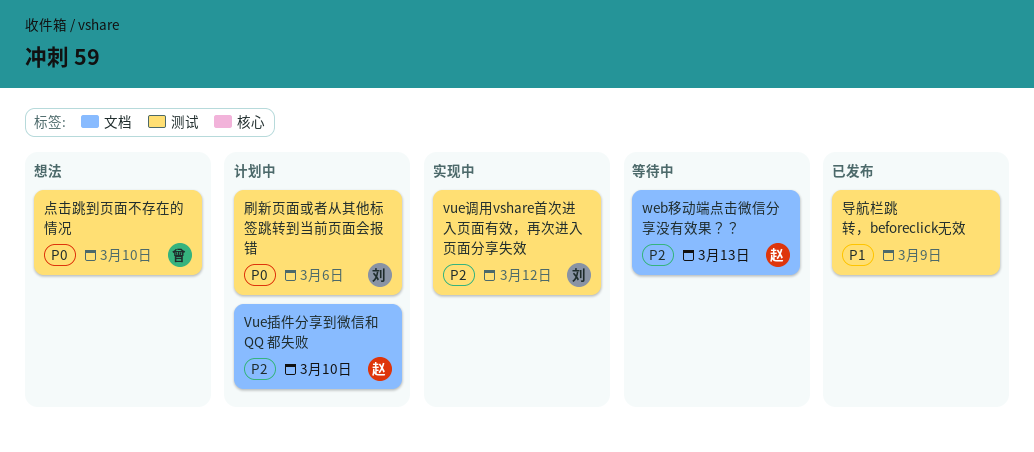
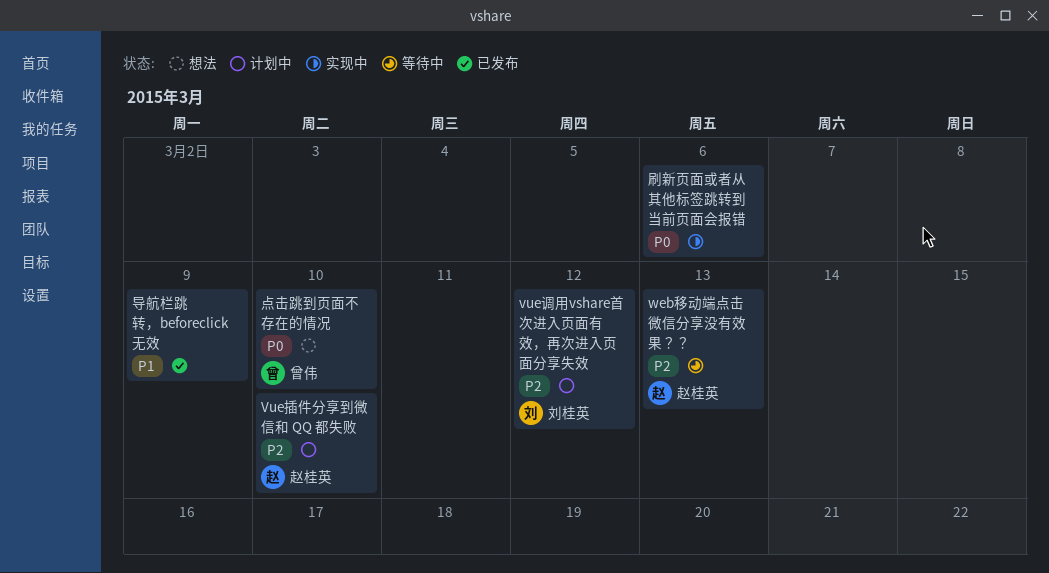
vue调用vshare首次进入页面有效，再次进入页面分享失效, status: 实现中 -> 计划中
刷新页面或者从其他标签跳转到当前页面会报错, status: 计划中 -> 实现中
刷新页面或者从其他标签跳转到当前页面会报错, owner: 刘桂英 -> none

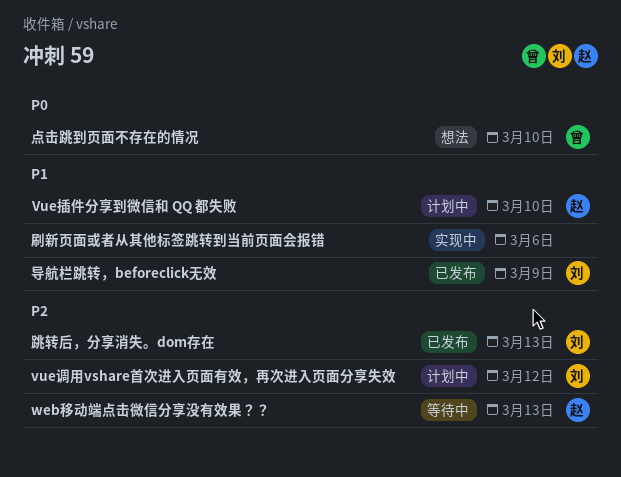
Vue插件分享到微信和 QQ 都失败, priority: P2 -> P1
刷新页面或者从其他标签跳转到当前页面会报错, priority: P0 -> P1
导航栏跳转，beforeclick无效, owner: none -> 刘桂英
跳转后，分享消失。dom存在: none -> present

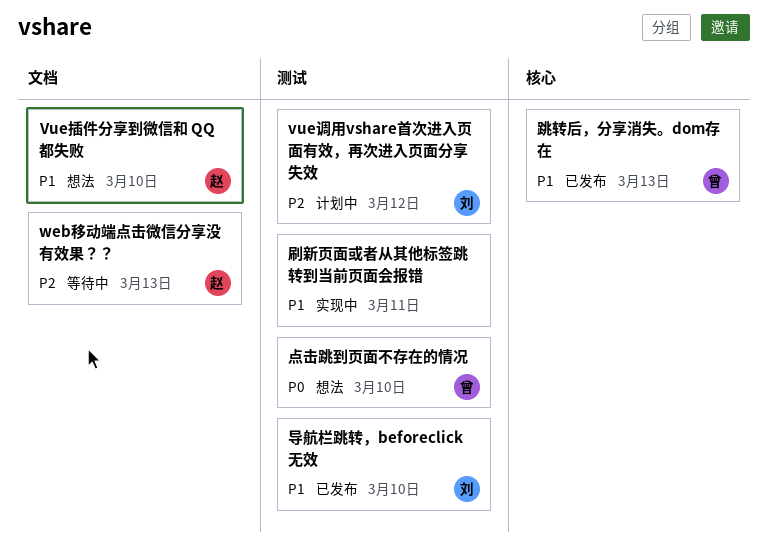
Vue插件分享到微信和 QQ 都失败, status: 计划中 -> 想法
刷新页面或者从其他标签跳转到当前页面会报错, due: Mar 6 -> Mar 11
导航栏跳转，beforeclick无效, due: Mar 9 -> Mar 10
跳转后，分享消失。dom存在, owner: 刘 -> 曾
跳转后，分享消失。dom存在, priority: P2 -> P1

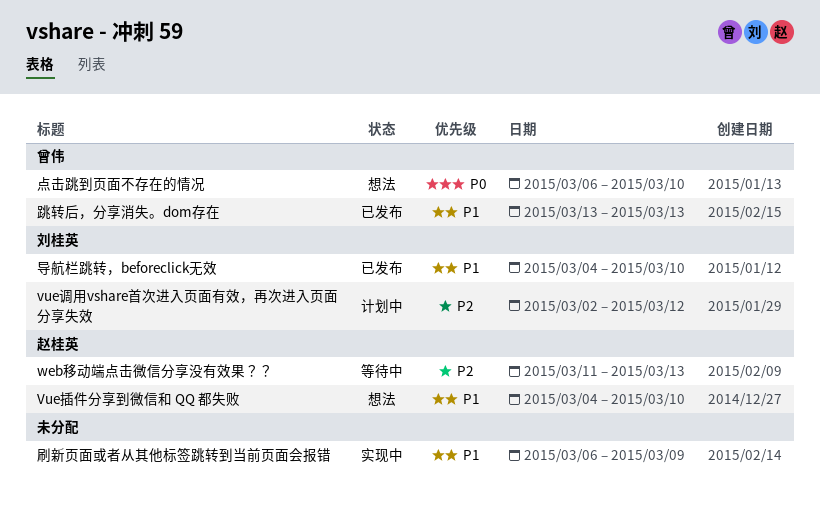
刷新页面或者从其他标签跳转到当前页面会报错, due: Mar 11 -> Mar 9

